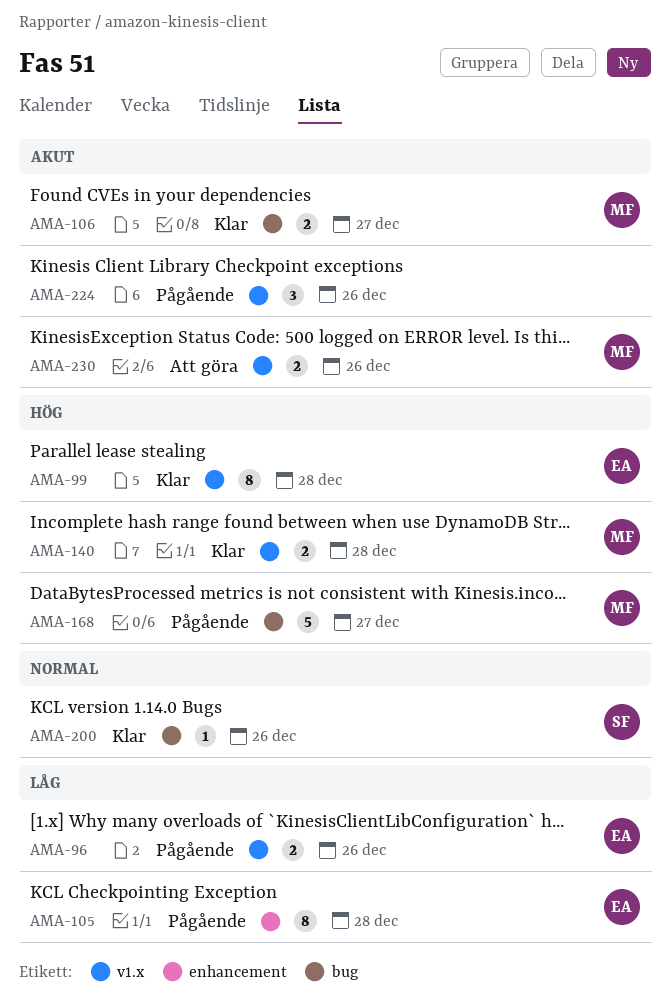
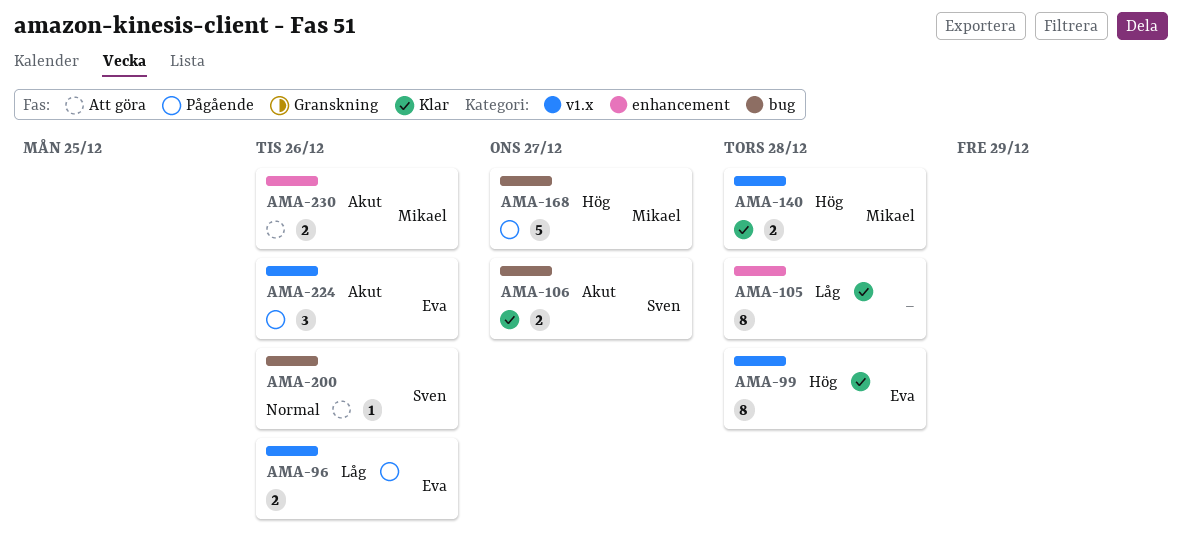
AMA-105, status: Pågående -> Klar
AMA-105, owner: Eva -> none
AMA-106, owner: Mikael -> Sven
AMA-200, status: Klar -> Att göra
AMA-224, owner: none -> Eva
AMA-230, label: v1.x -> enhancement

